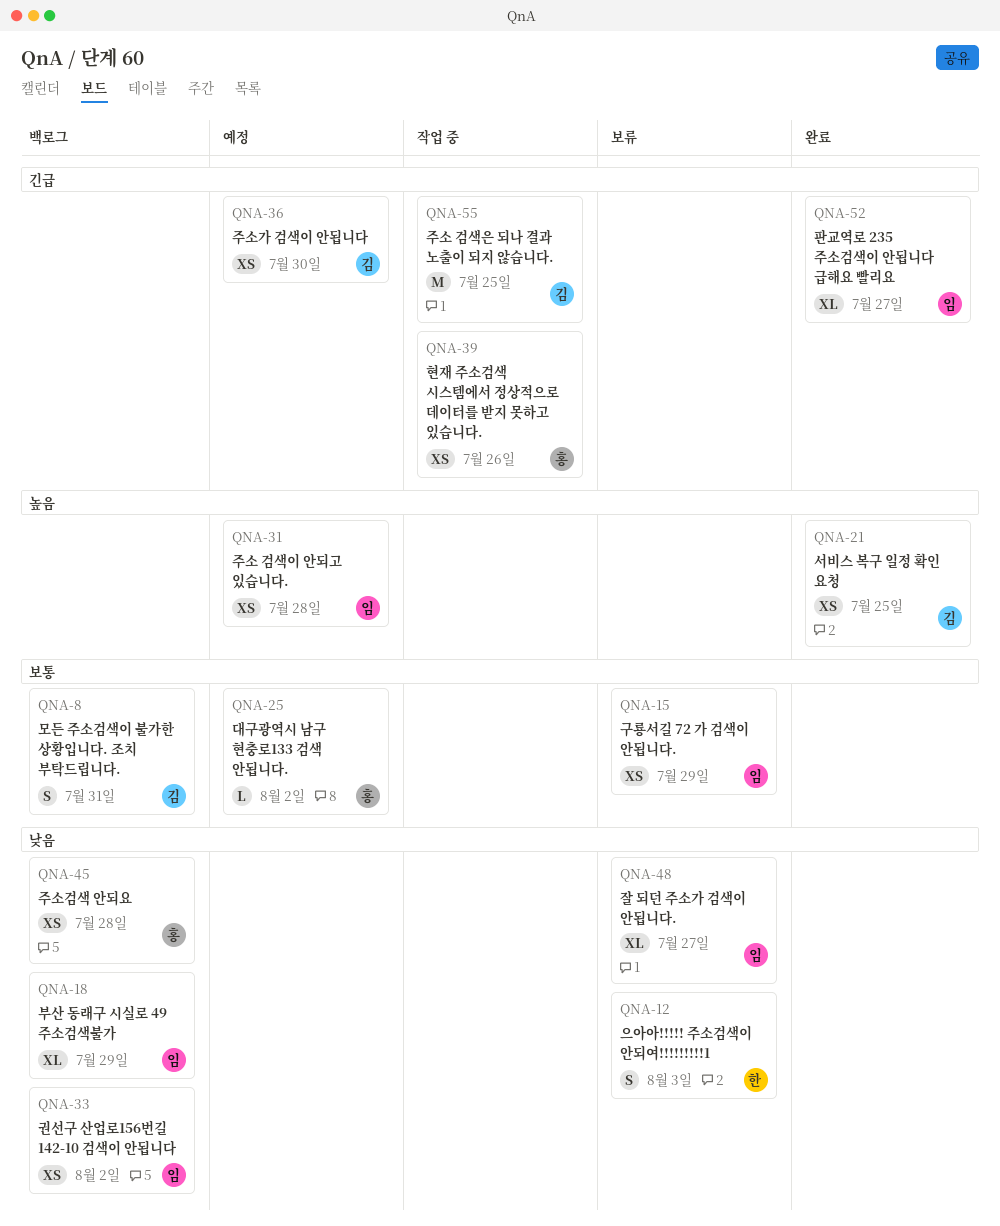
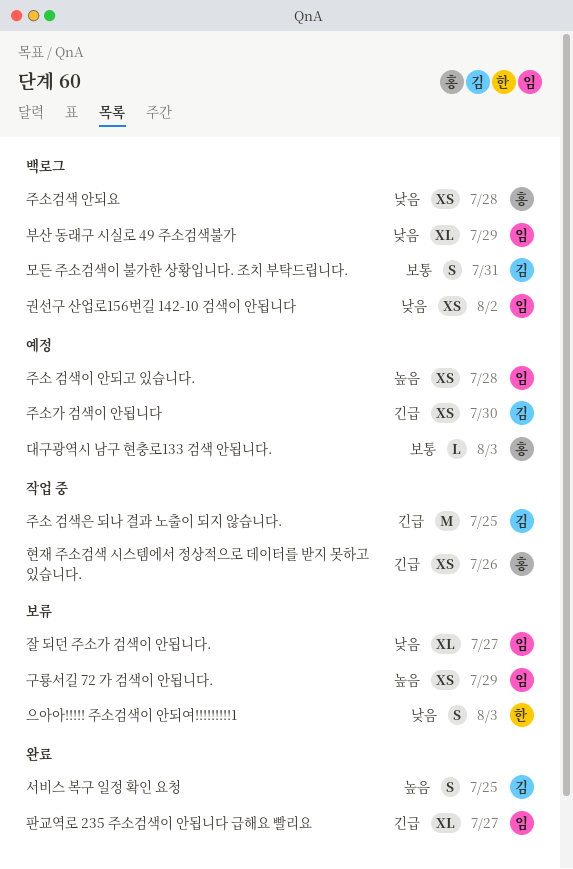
구룡서길 72 가 검색이 안됩니다., priority: 보통 -> 높음
대구광역시 남구 현충로133 검색 안됩니다., due: Aug 2 -> Aug 3
서비스 복구 일정 확인 요청, estimate: XS -> S

